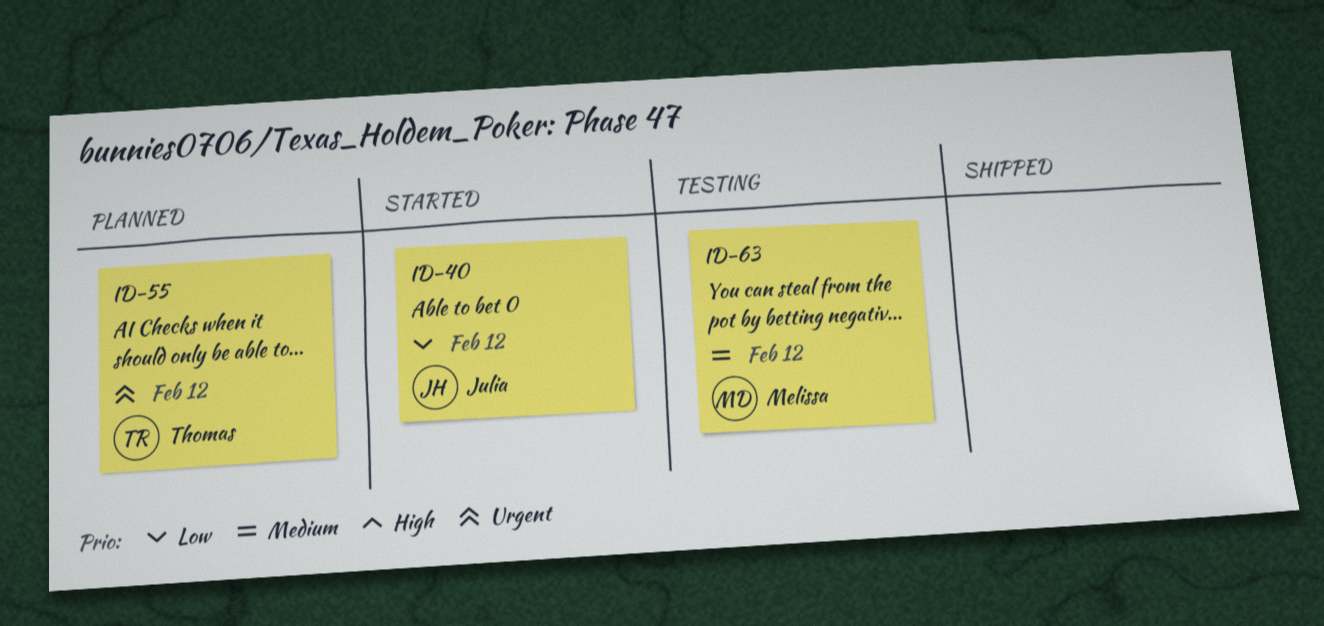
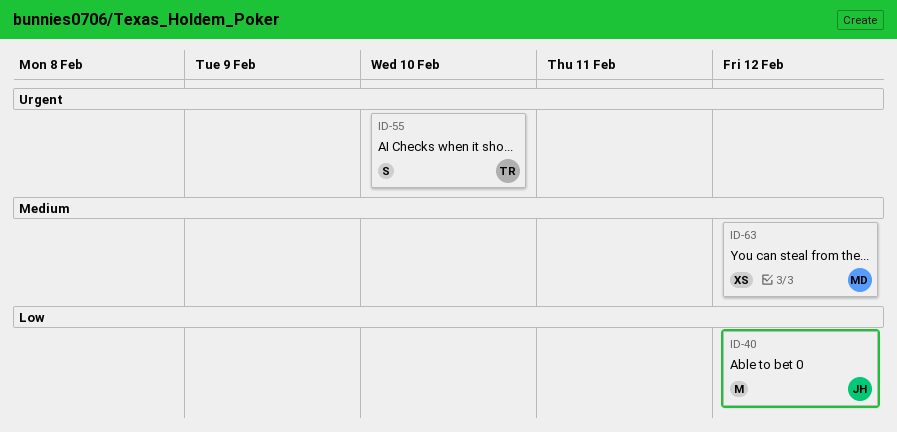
ID-55, due: Feb 12 -> Feb 10

